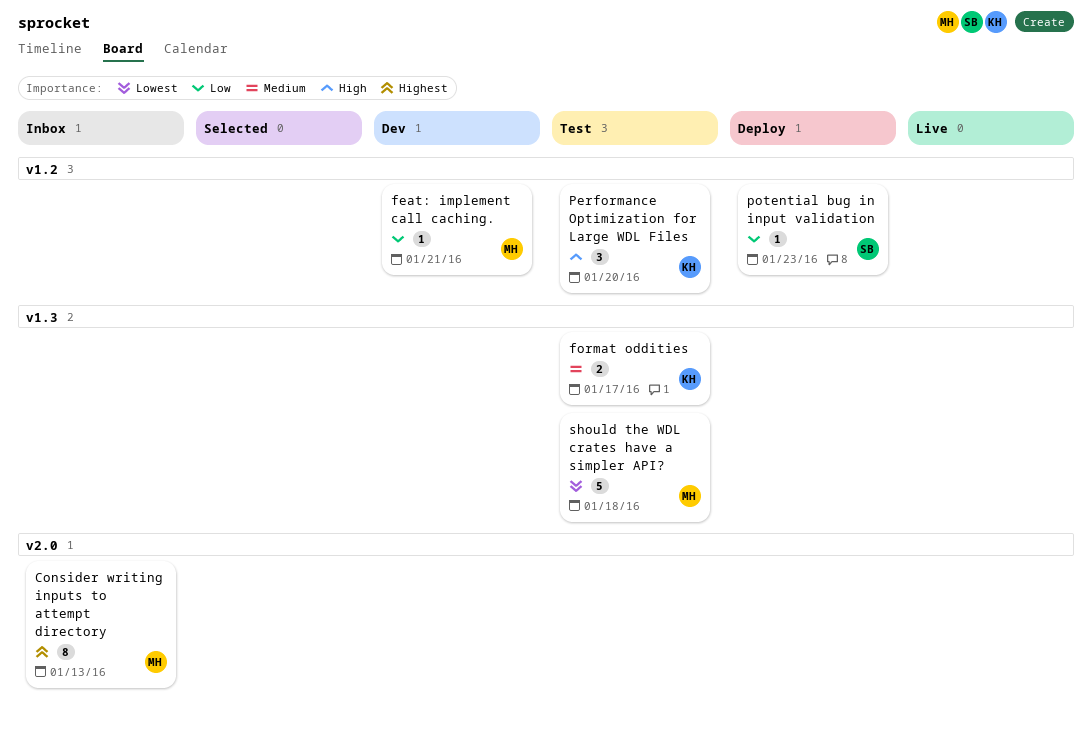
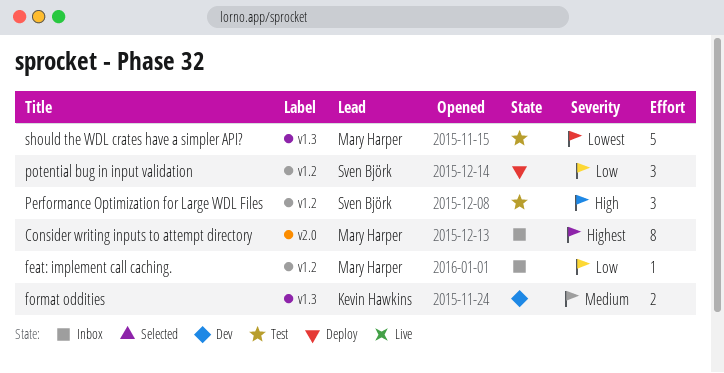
feat: implement call caching., status: Dev -> Inbox
format oddities, status: Test -> Dev
Performance Optimization for Large WDL Files, owner: Kevin Hawkins -> Sven Björk
potential bug in input validation, estimate: 1 -> 3

